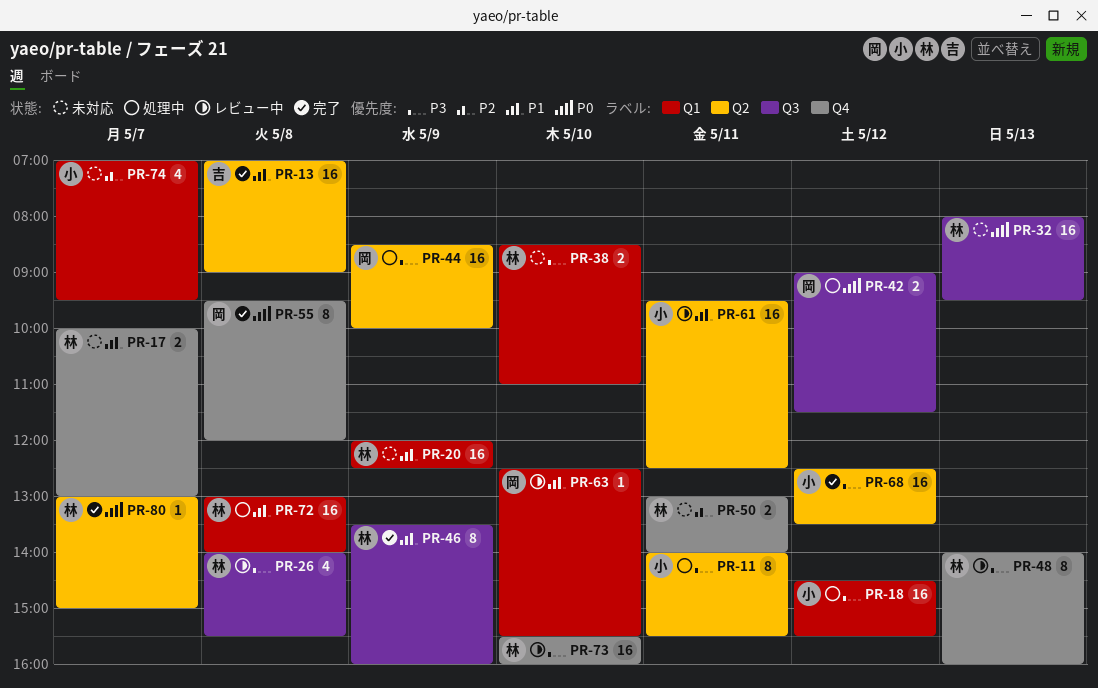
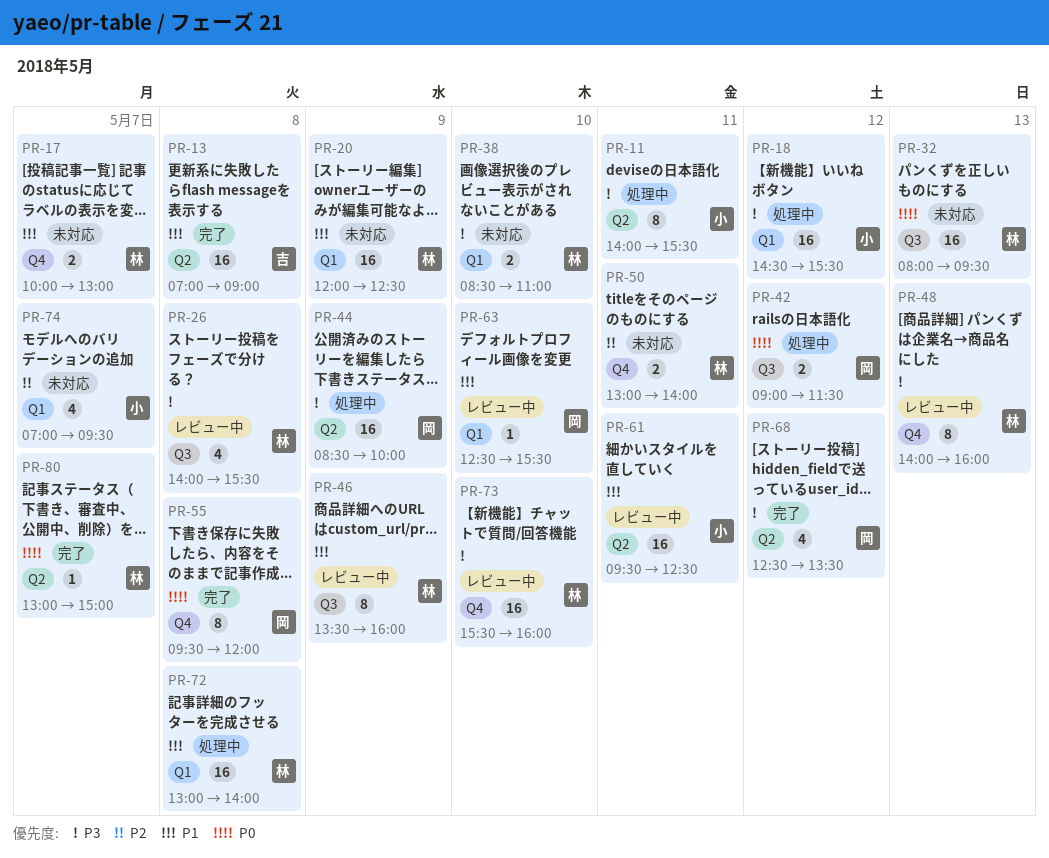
PR-46, status: 完了 -> レビュー中
PR-68, owner: 小 -> 岡
PR-68, estimate: 16 -> 4

